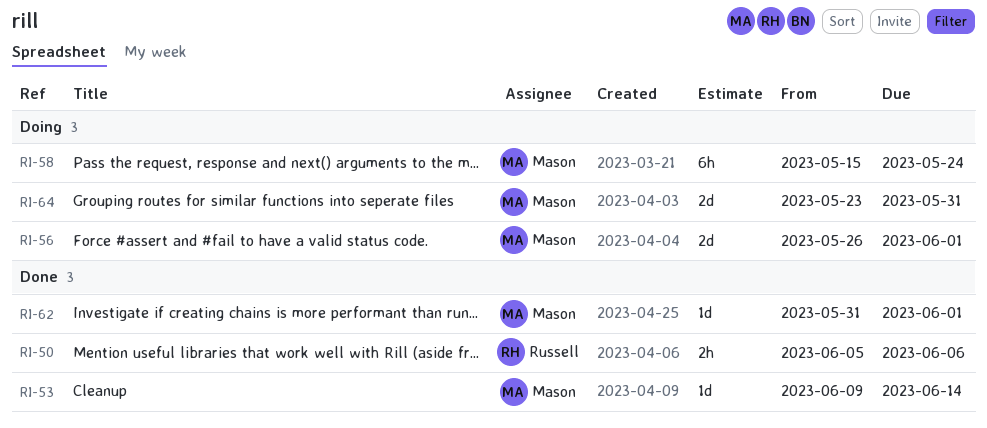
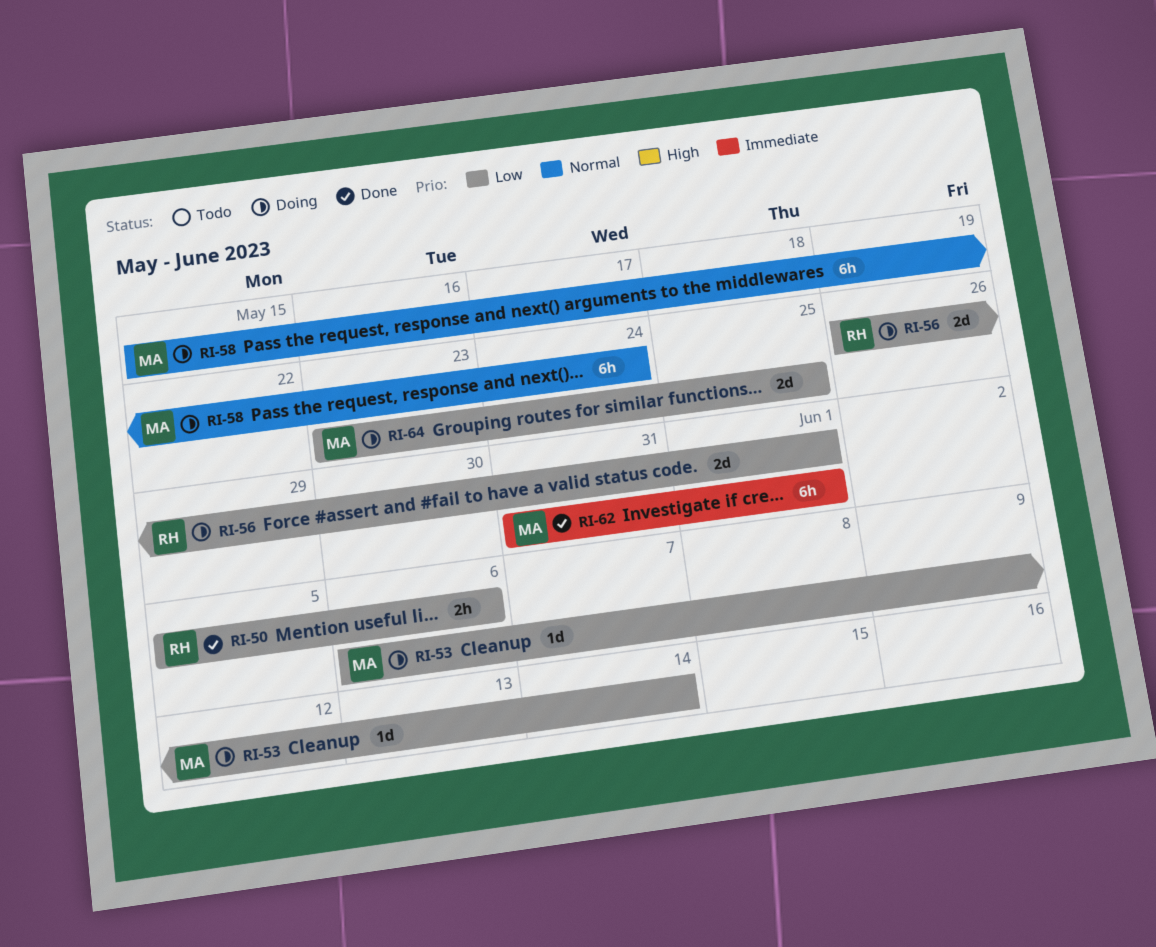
RI-53, status: Done -> Doing
RI-53, start: Jun 9 -> Jun 6
RI-56, owner: Mason -> Russell
RI-62, estimate: 1d -> 6h
RI-64, due: May 31 -> May 25

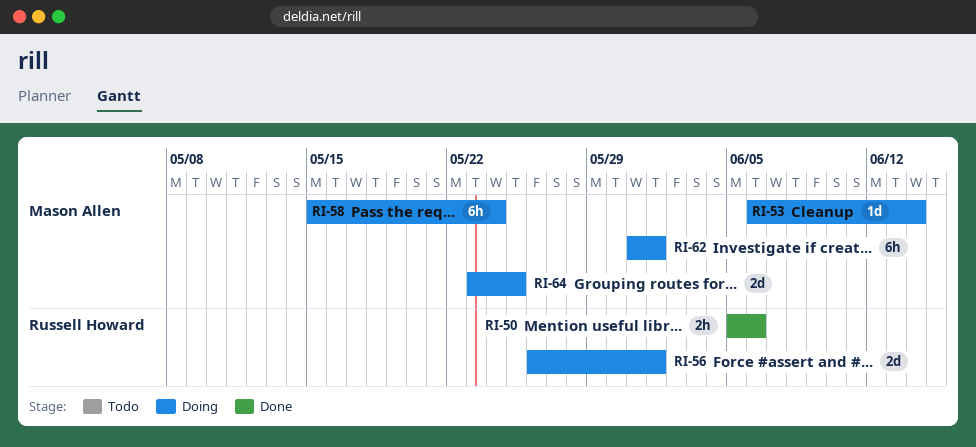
RI-62, status: Done -> Doing

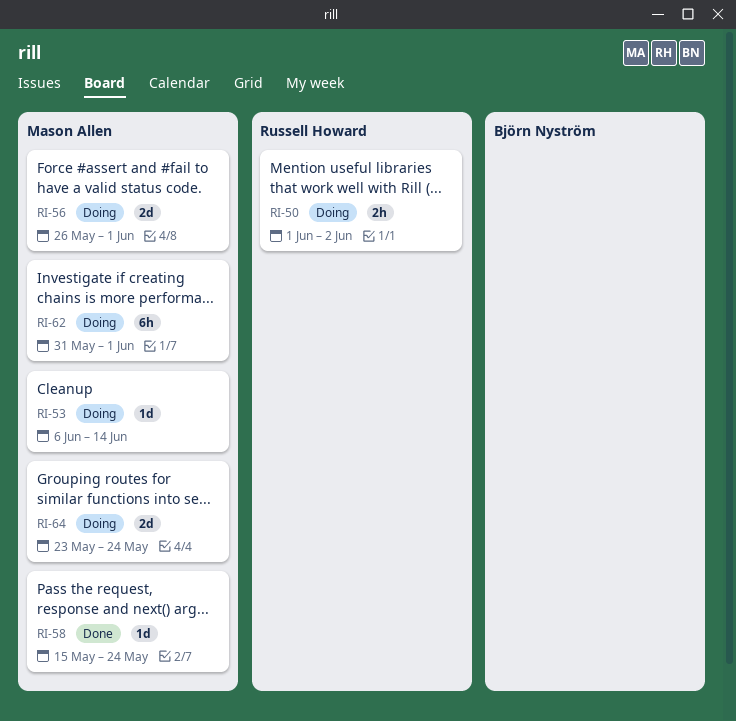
RI-50, status: Done -> Doing
RI-50, start: Jun 5 -> Jun 1
RI-50, due: Jun 6 -> Jun 2
RI-56, owner: Russell Howard -> Mason Allen
RI-58, status: Doing -> Done
RI-58, estimate: 6h -> 1d
RI-64, due: May 25 -> May 24

